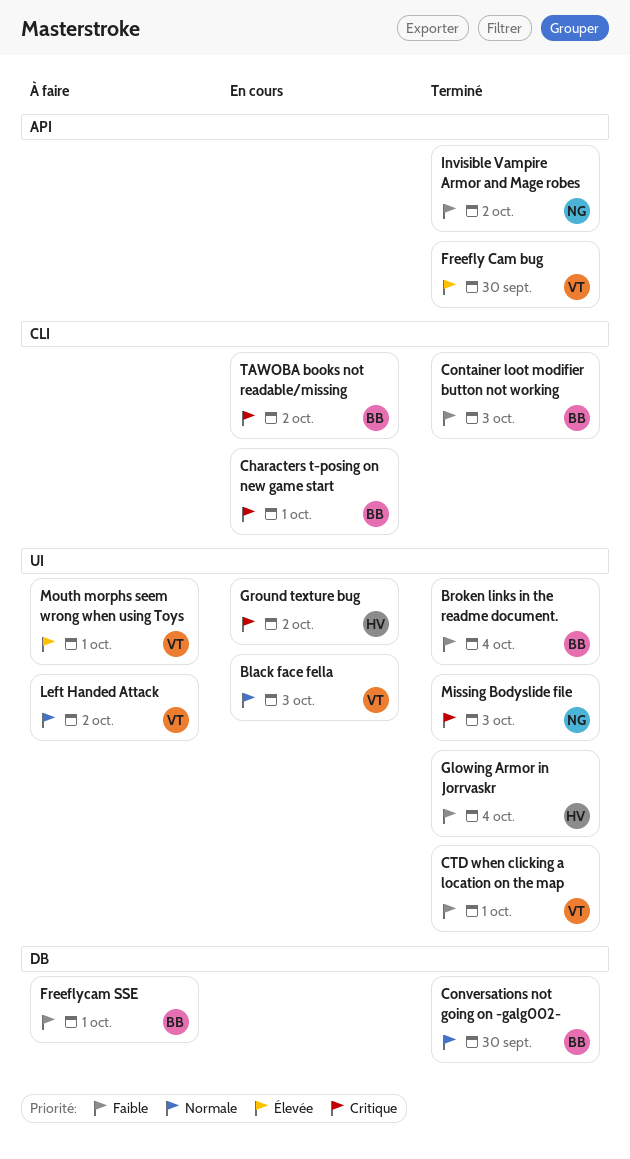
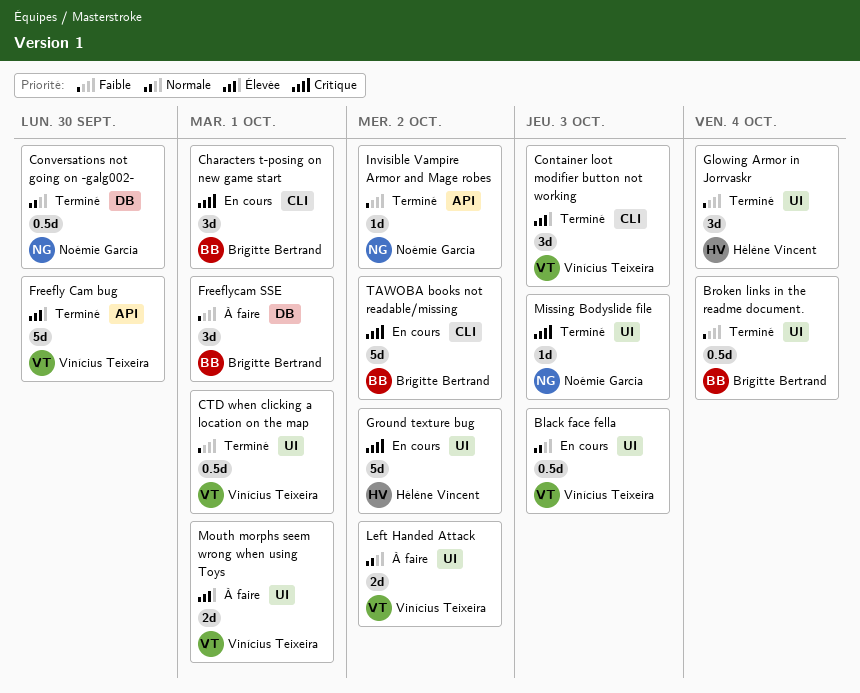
Container loot modifier button not working, owner: Brigitte Bertrand -> Vinícius Teixeira
Container loot modifier button not working, priority: Faible -> Élevée
Conversations not going on -galg002-, owner: Brigitte Bertrand -> Noémie Garcia

